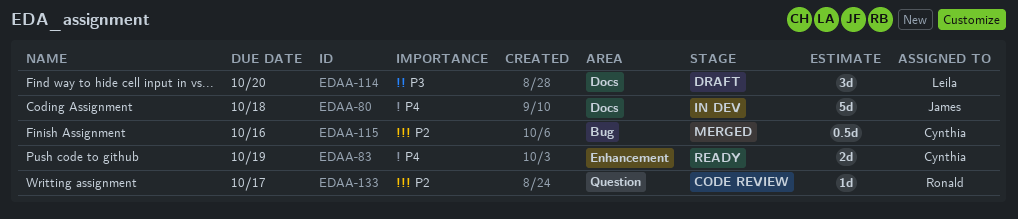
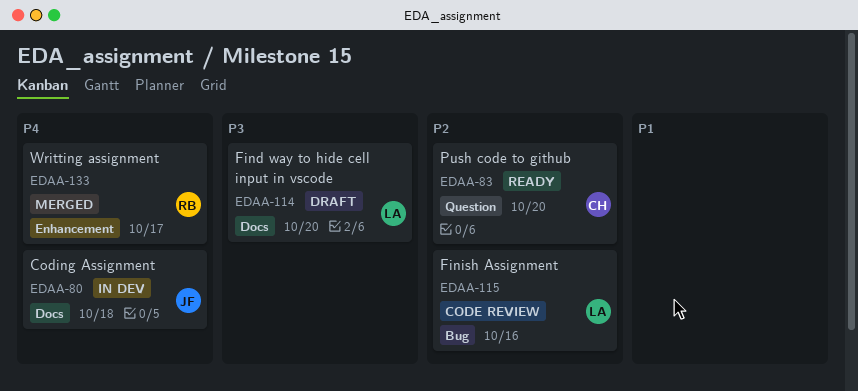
EDAA-83, priority: P4 -> P2
EDAA-83, label: Enhancement -> Question
EDAA-83, due: Oct 19 -> Oct 20
EDAA-115, status: Merged -> Code review
EDAA-115, owner: Cynthia -> Leila
EDAA-133, status: Code review -> Merged
EDAA-133, priority: P2 -> P4
EDAA-133, label: Question -> Enhancement

